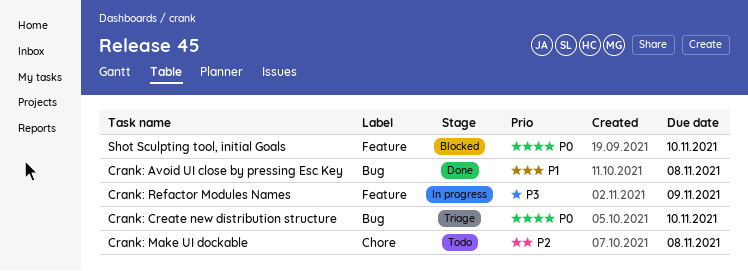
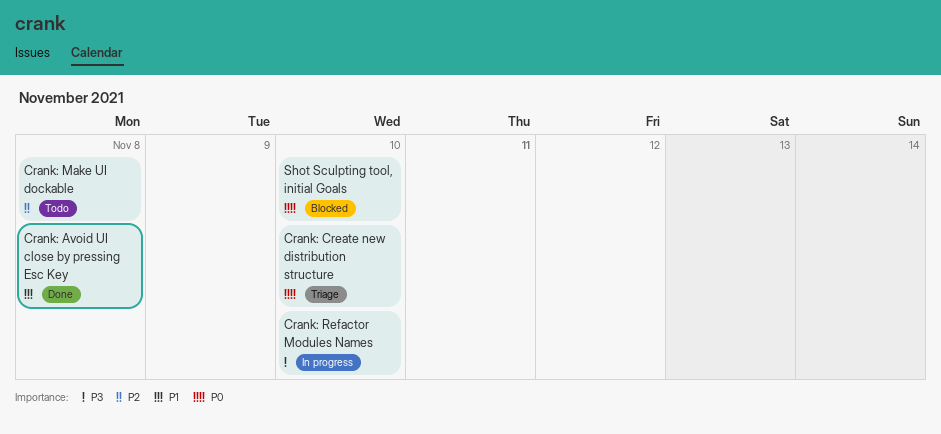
Crank: Refactor Modules Names, due: Nov 9 -> Nov 10

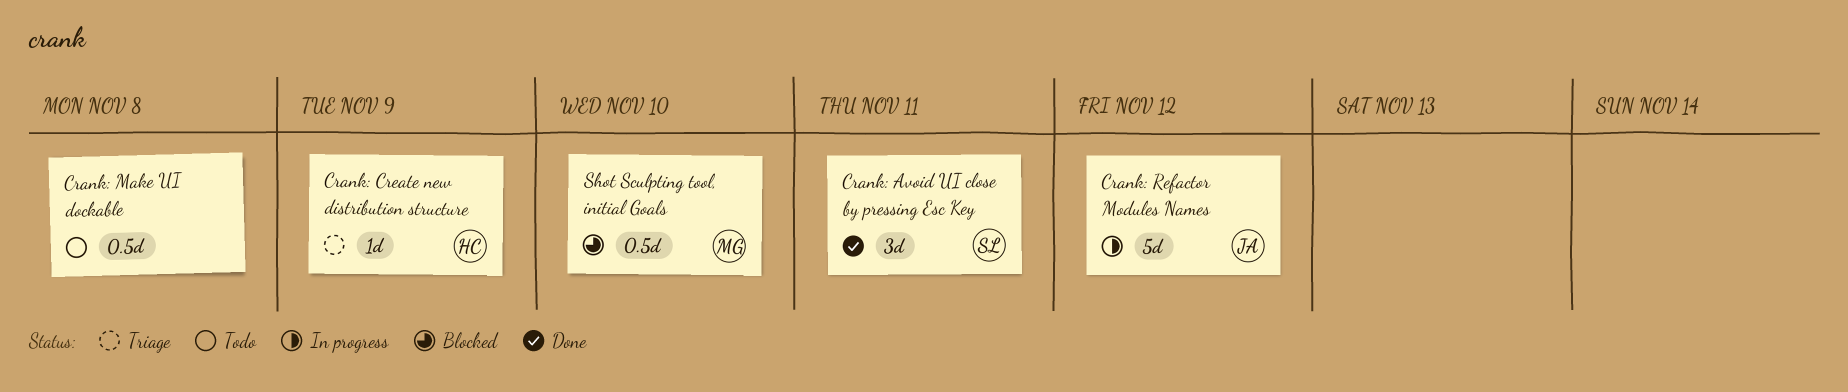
Crank: Avoid UI close by pressing Esc Key, due: Nov 8 -> Nov 11
Crank: Create new distribution structure, due: Nov 10 -> Nov 9
Crank: Refactor Modules Names, due: Nov 10 -> Nov 12

